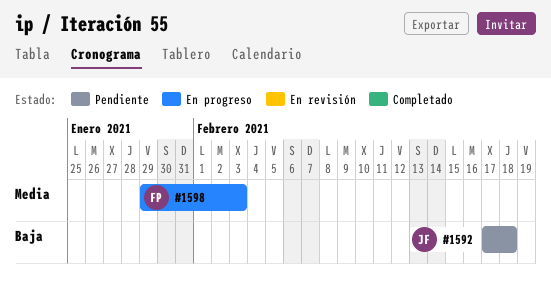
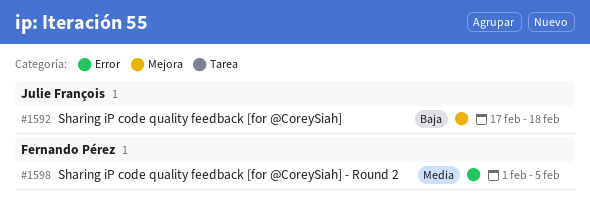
#1598, start: Jan 29 -> Feb 1
#1598, due: Feb 3 -> Feb 5

